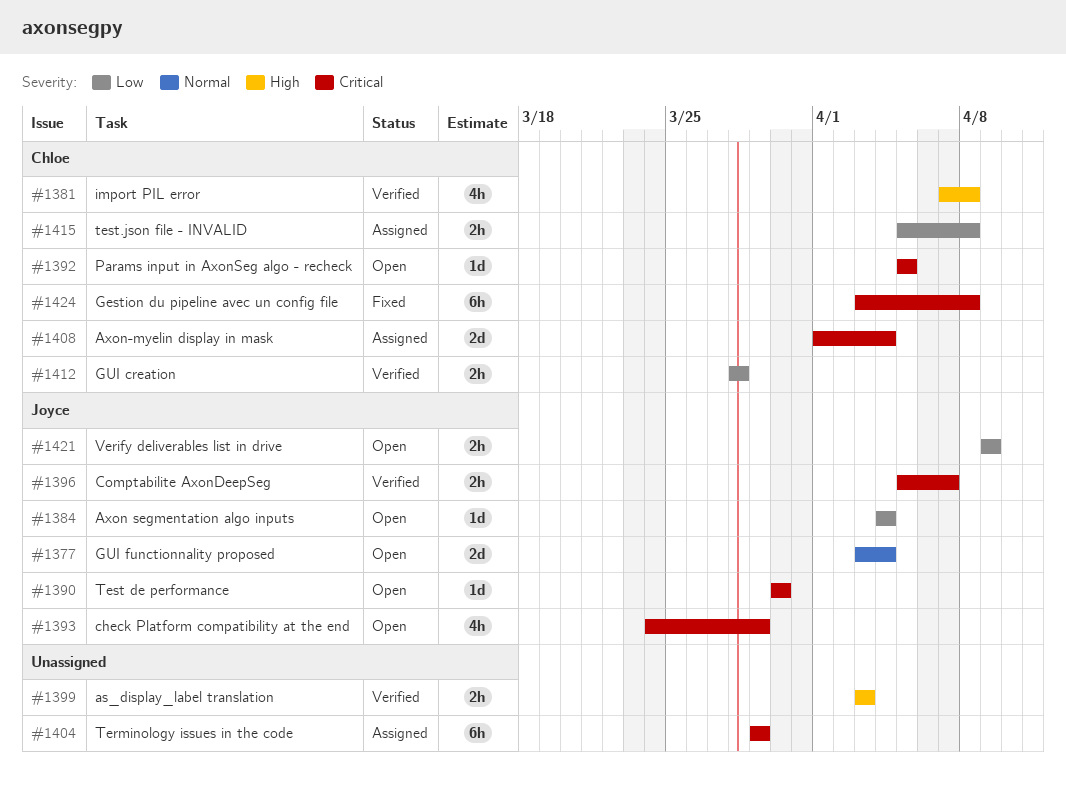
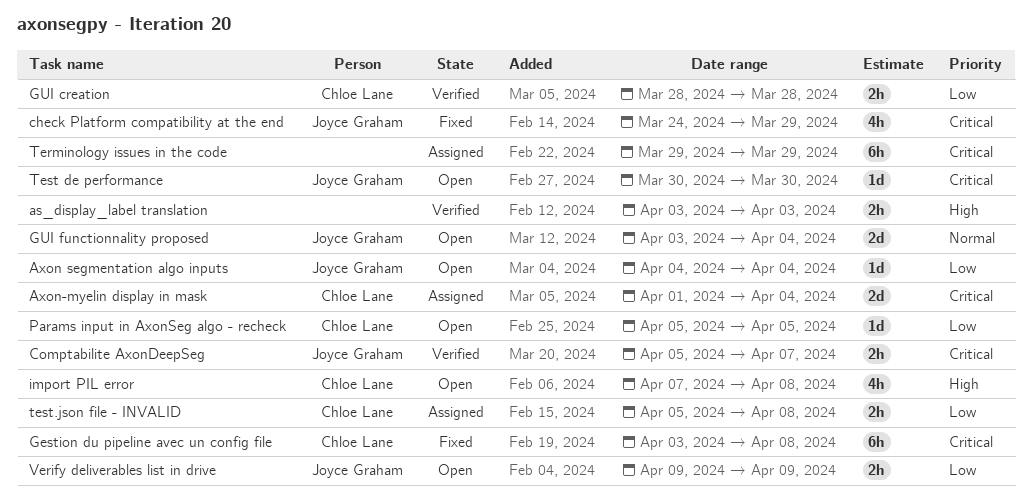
check Platform compatibility at the end, status: Open -> Fixed
import PIL error, status: Verified -> Open
Params input in AxonSeg algo - recheck, priority: Critical -> Low

